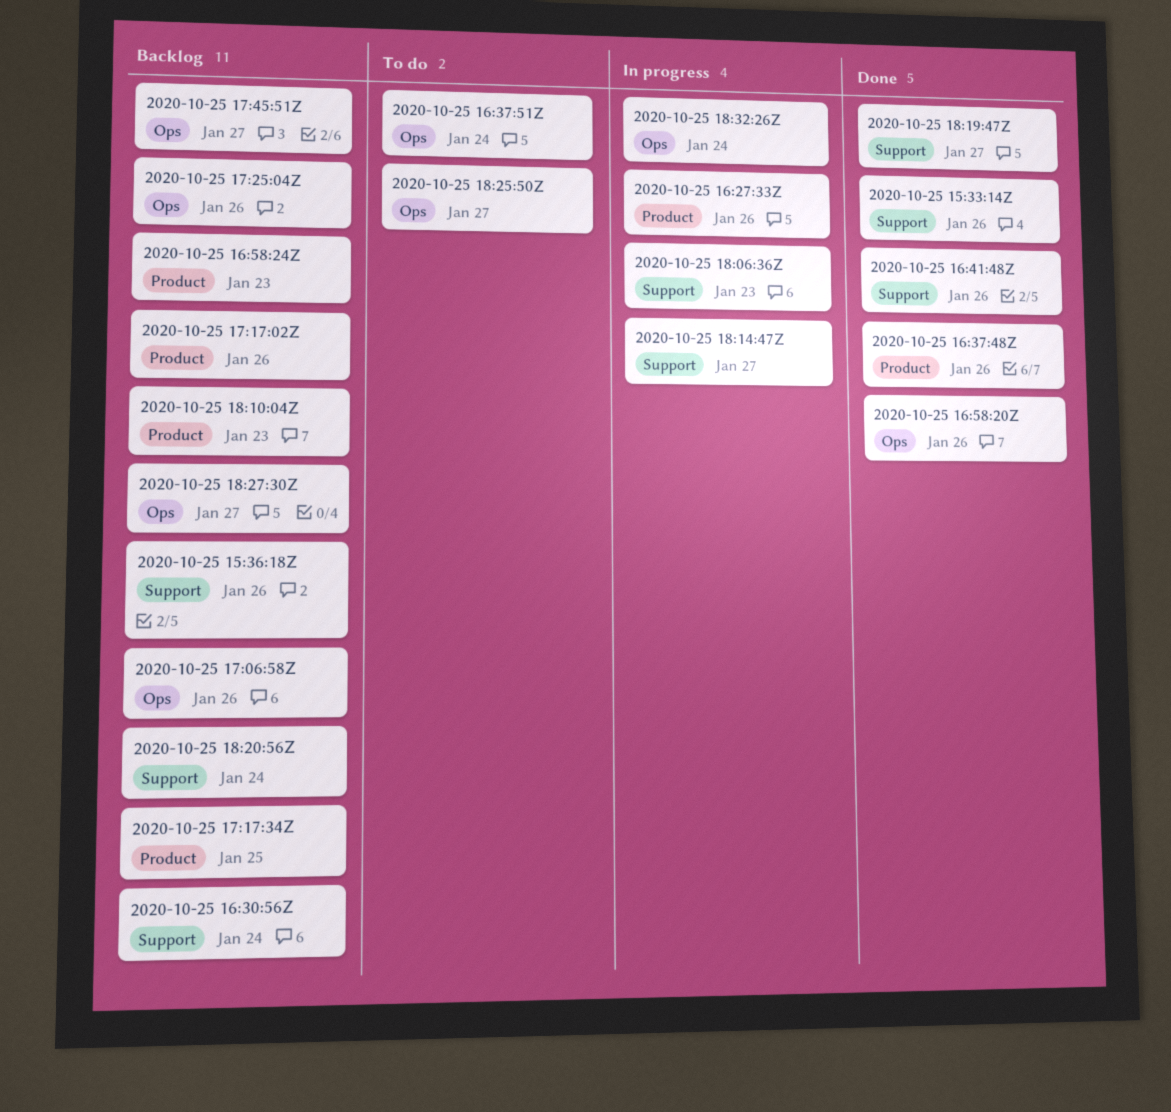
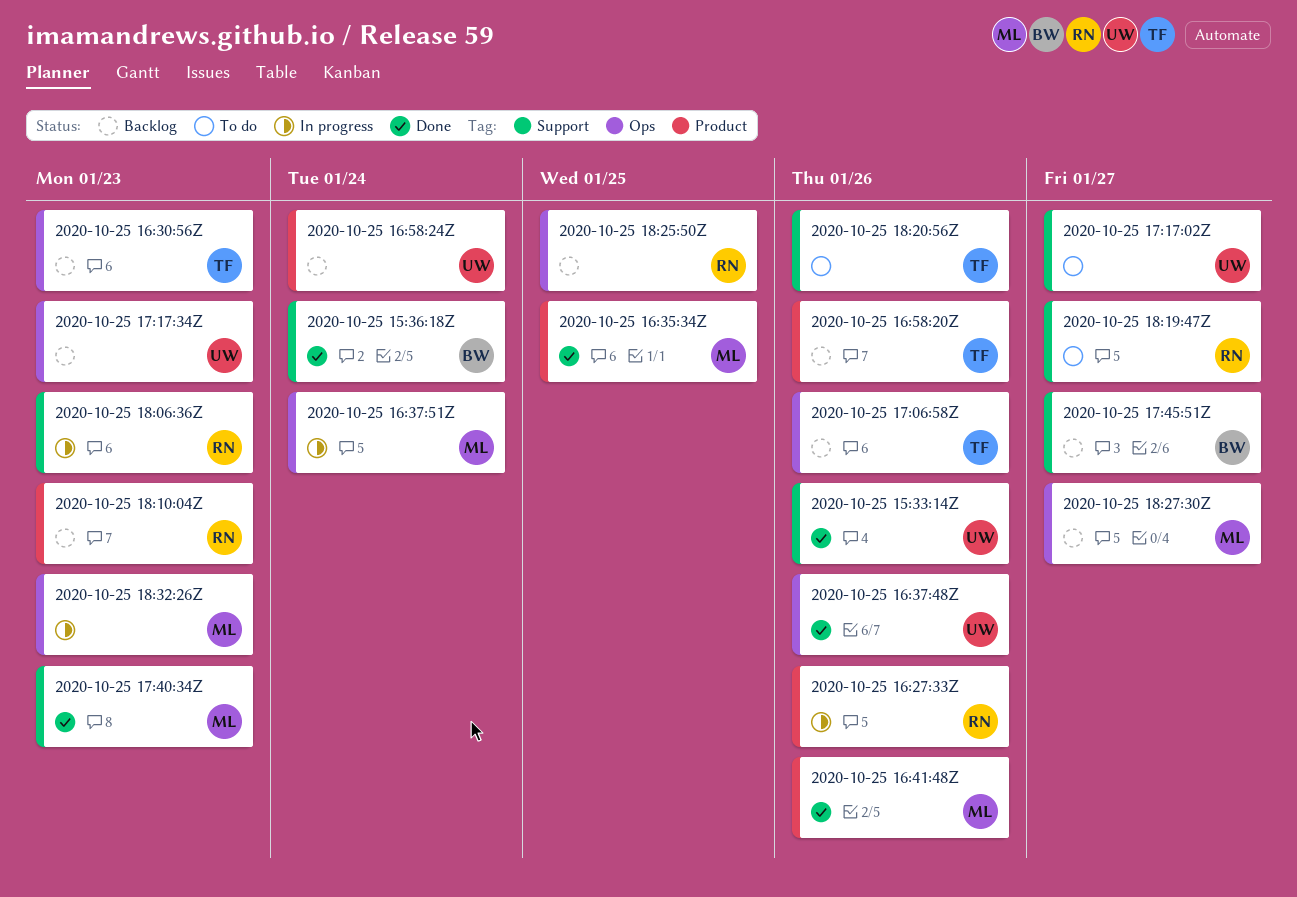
2020-10-25 15:36:18Z, status: Backlog -> Done
2020-10-25 15:36:18Z, due: Jan 26 -> Jan 24
2020-10-25 16:30:56Z, label: Support -> Ops
2020-10-25 16:30:56Z, due: Jan 24 -> Jan 23
2020-10-25 16:35:34Z: none -> present
2020-10-25 16:37:48Z, label: Product -> Ops
2020-10-25 16:37:51Z, status: To do -> In progress
2020-10-25 16:41:48Z, label: Support -> Product
2020-10-25 16:58:20Z, status: Done -> Backlog
2020-10-25 16:58:20Z, label: Ops -> Product
2020-10-25 16:58:24Z, due: Jan 23 -> Jan 24
2020-10-25 17:17:02Z, status: Backlog -> To do
2020-10-25 17:17:02Z, label: Product -> Support
2020-10-25 17:17:02Z, due: Jan 26 -> Jan 27
2020-10-25 17:17:34Z, label: Product -> Ops
2020-10-25 17:17:34Z, due: Jan 25 -> Jan 23
2020-10-25 17:25:04Z: present -> none
2020-10-25 17:40:34Z: none -> present
2020-10-25 17:45:51Z, label: Ops -> Support
2020-10-25 18:14:47Z: present -> none
2020-10-25 18:19:47Z, status: Done -> To do
2020-10-25 18:20:56Z, status: Backlog -> To do
2020-10-25 18:20:56Z, due: Jan 24 -> Jan 26
2020-10-25 18:25:50Z, status: To do -> Backlog
2020-10-25 18:25:50Z, due: Jan 27 -> Jan 25
2020-10-25 18:32:26Z, due: Jan 24 -> Jan 23

